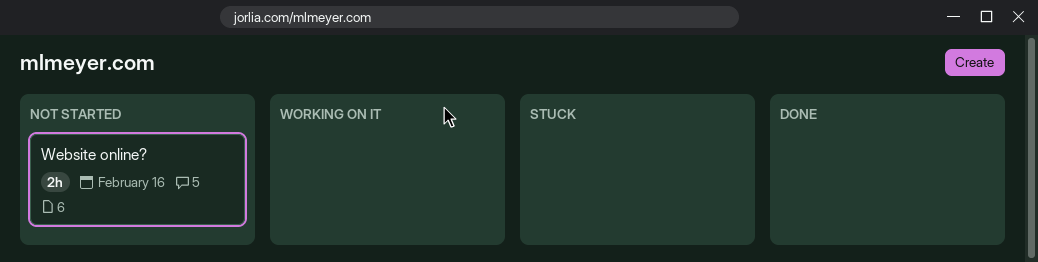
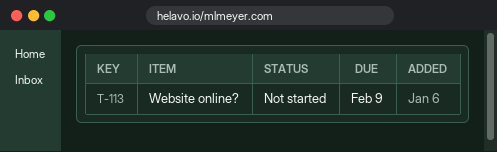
Website online?, due: Feb 16 -> Feb 9

